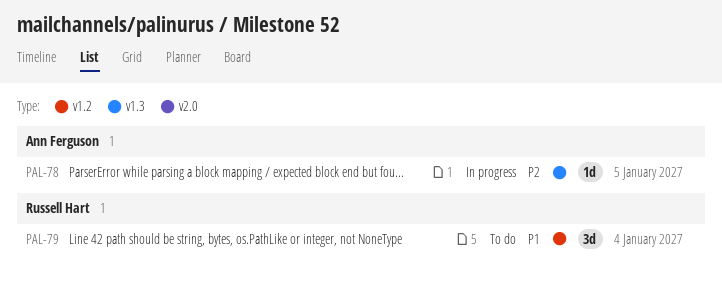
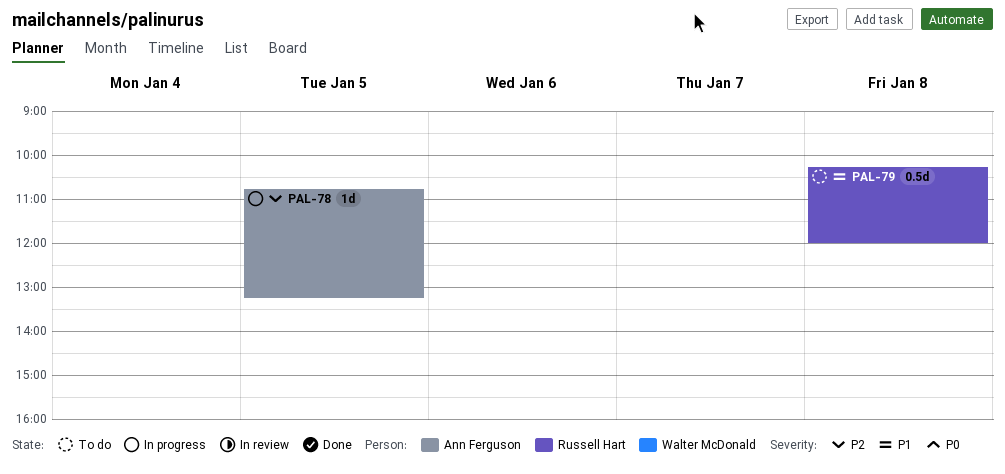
PAL-79, estimate: 3d -> 0.5d
PAL-79, day: Jan 4 -> Jan 8

